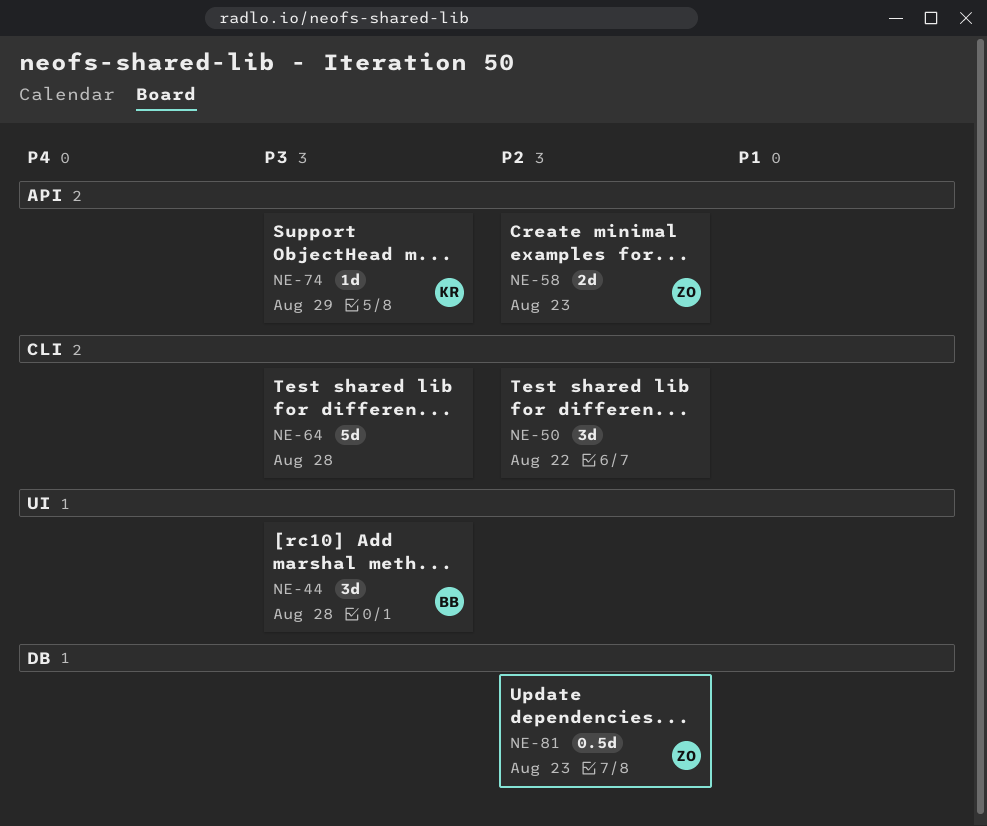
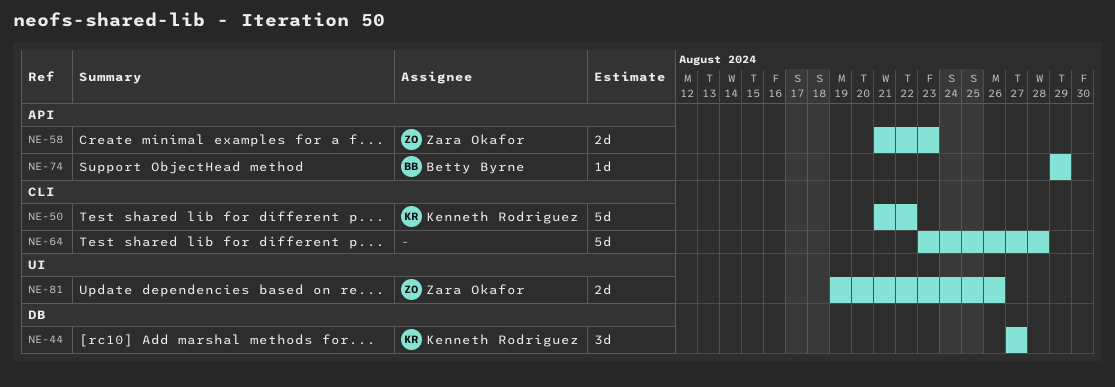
NE-44, owner: Betty Byrne -> Kenneth Rodriguez
NE-44, label: UI -> DB
NE-44, due: Aug 28 -> Aug 27
NE-50, owner: none -> Kenneth Rodriguez
NE-50, estimate: 3d -> 5d
NE-74, owner: Kenneth Rodriguez -> Betty Byrne
NE-81, label: DB -> UI
NE-81, estimate: 0.5d -> 2d
NE-81, due: Aug 23 -> Aug 26

